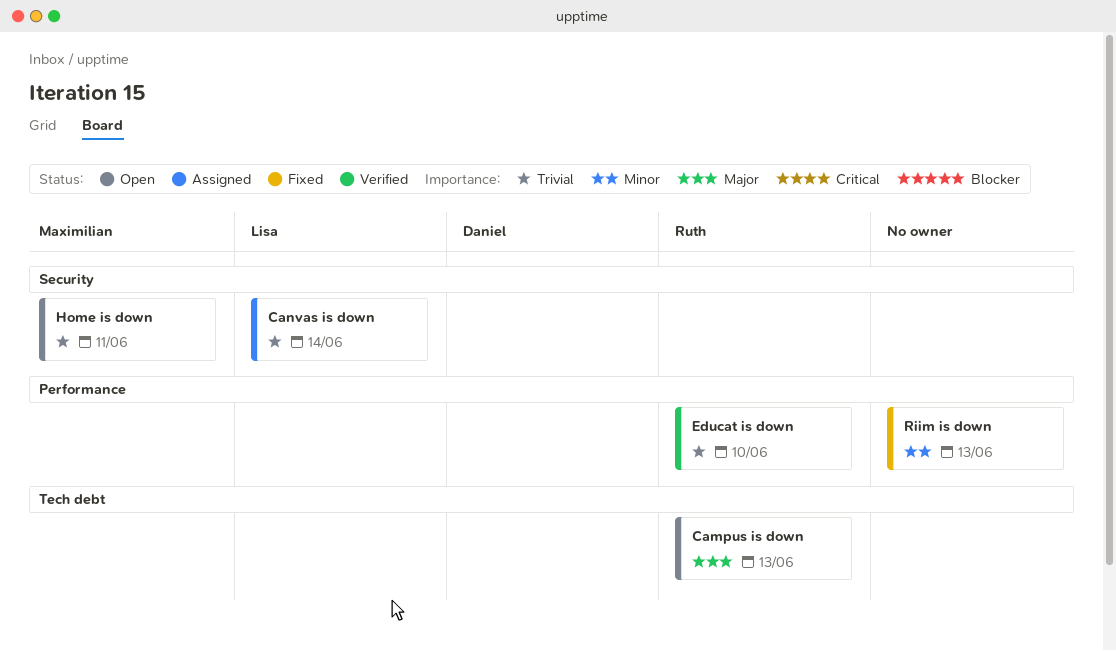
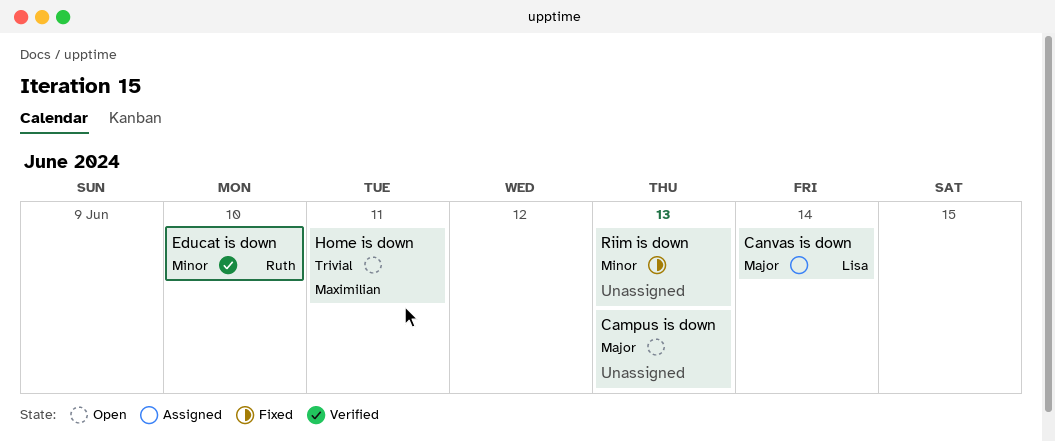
Campus is down, owner: Ruth -> none
Canvas is down, priority: Trivial -> Major
Educat is down, priority: Trivial -> Minor

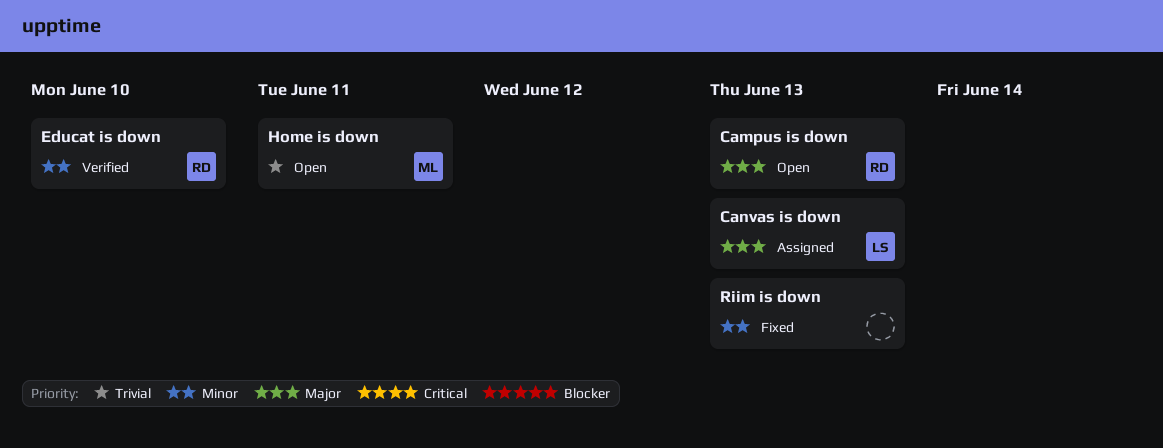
Campus is down, owner: none -> Ruth
Canvas is down, due: Jun 14 -> Jun 13

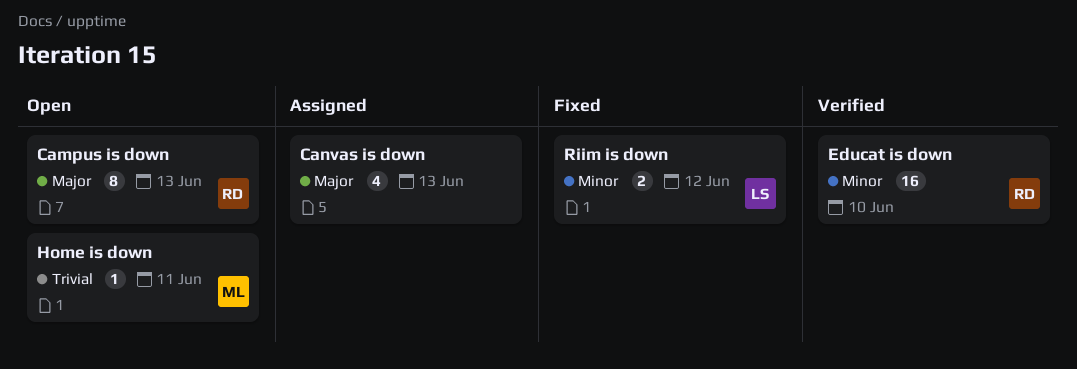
Canvas is down, owner: LS -> none
Riim is down, owner: none -> LS
Riim is down, due: Jun 13 -> Jun 12

